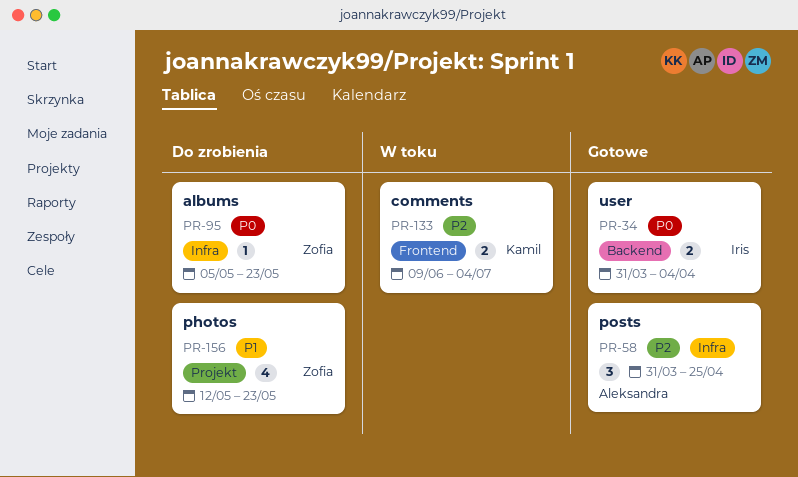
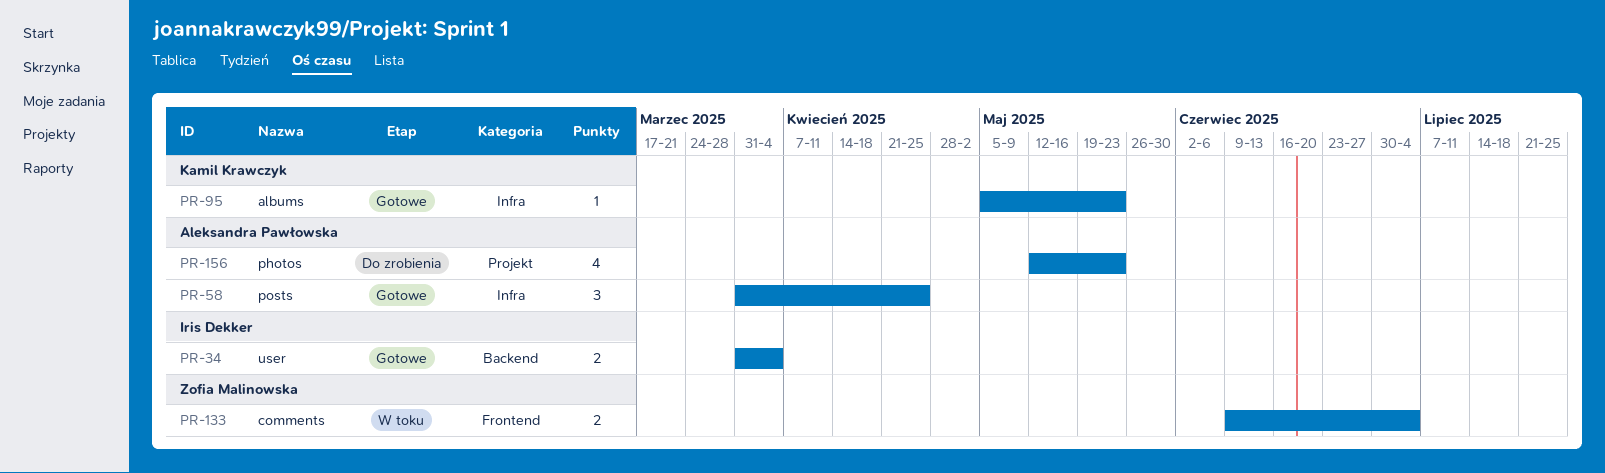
PR-95, status: Do zrobienia -> Gotowe
PR-95, owner: Zofia Malinowska -> Kamil Krawczyk
PR-133, owner: Kamil Krawczyk -> Zofia Malinowska
PR-156, owner: Zofia Malinowska -> Aleksandra Pawłowska

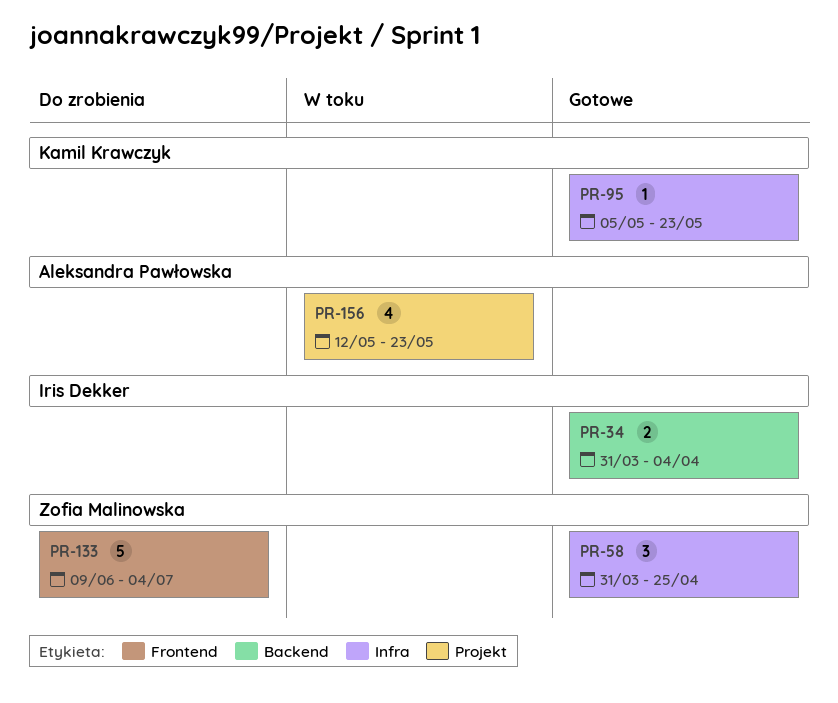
PR-58, owner: Aleksandra Pawłowska -> Zofia Malinowska
PR-133, status: W toku -> Do zrobienia
PR-133, estimate: 2 -> 5
PR-156, status: Do zrobienia -> W toku

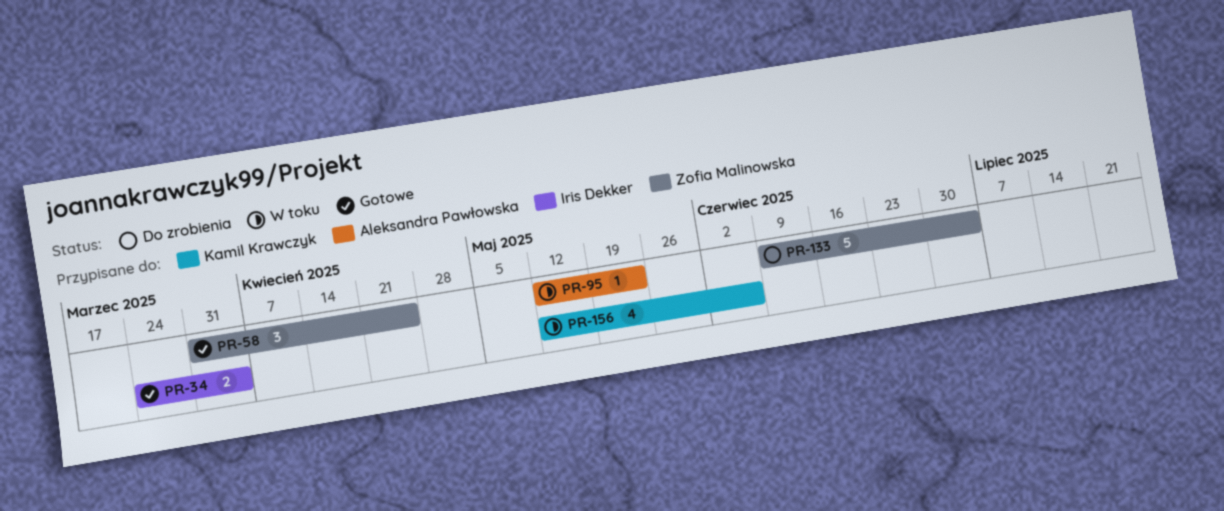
PR-34, start: Mar 31 -> Mar 24
PR-95, status: Gotowe -> W toku
PR-95, owner: Kamil Krawczyk -> Aleksandra Pawłowska
PR-95, start: May 5 -> May 12
PR-156, owner: Aleksandra Pawłowska -> Kamil Krawczyk
PR-156, due: May 23 -> Jun 6

